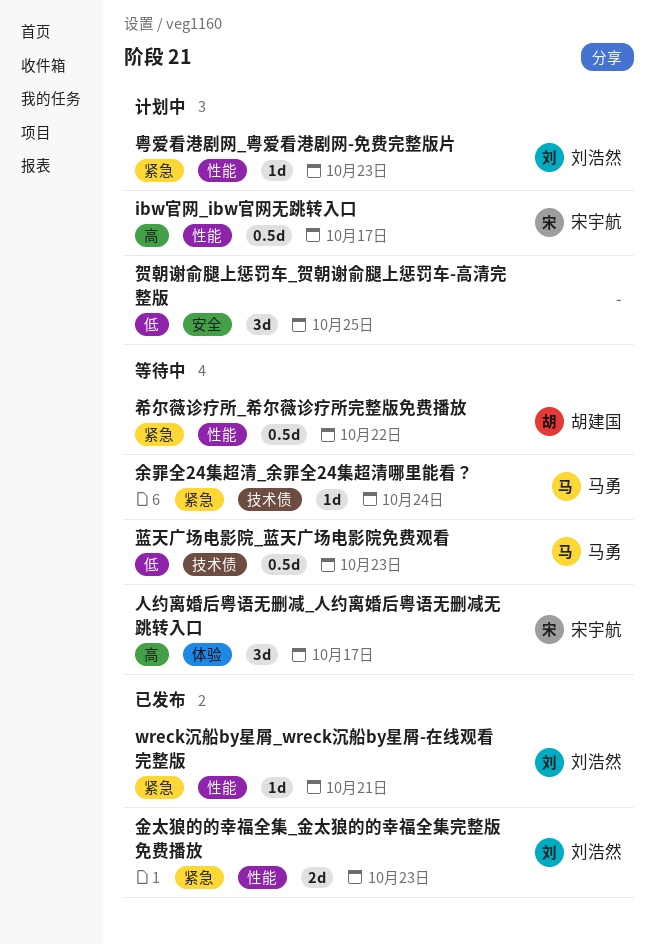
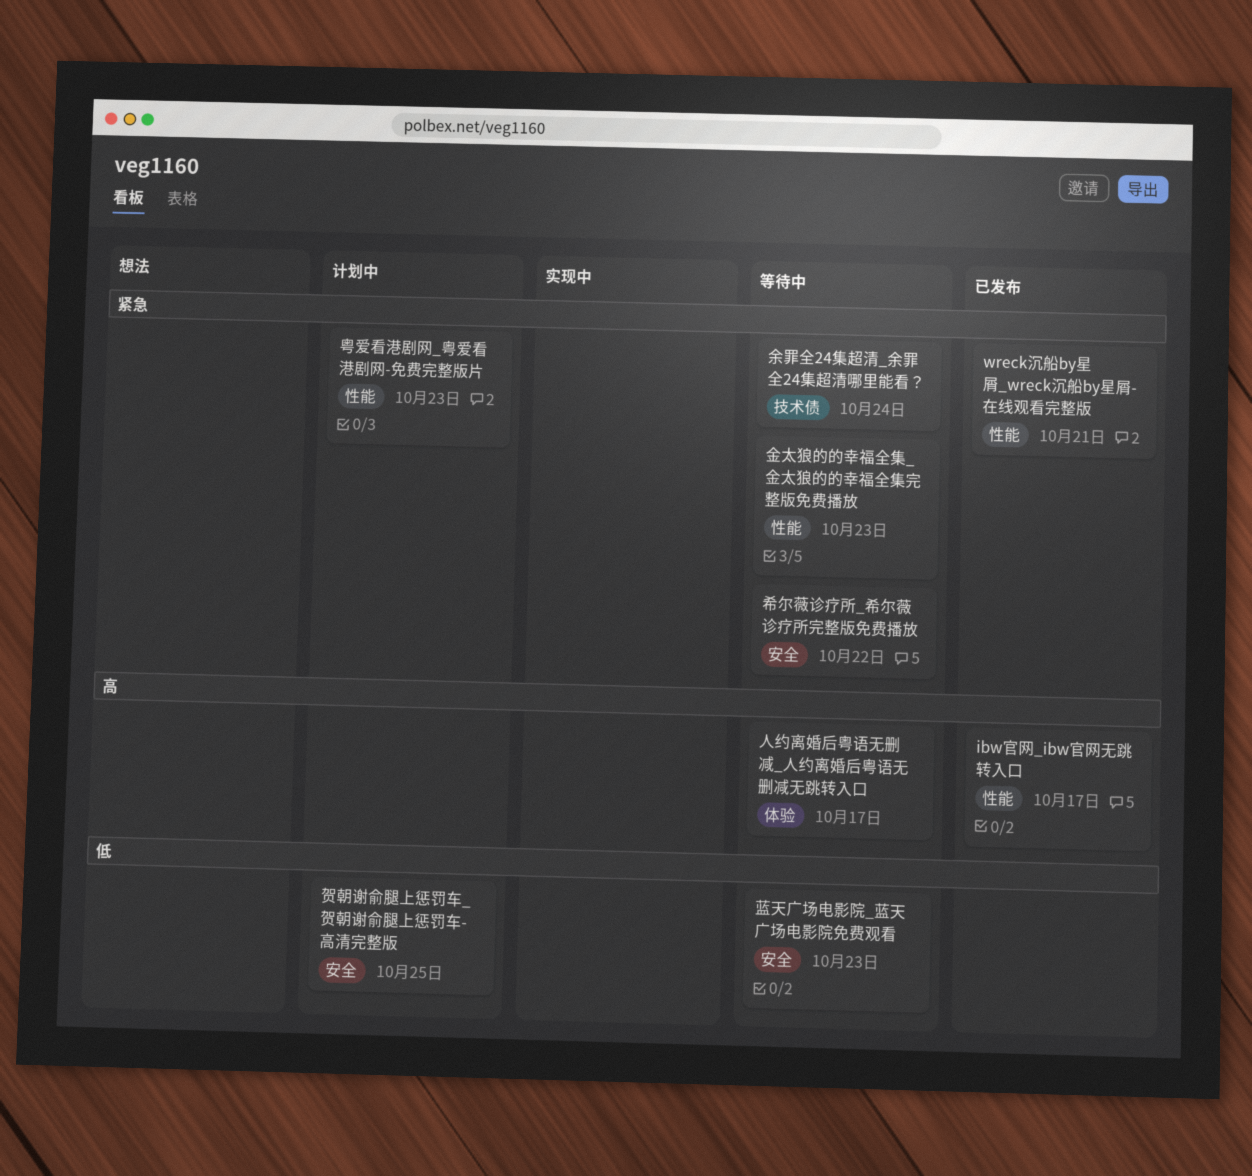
ibw官网_ibw官网无跳转入口, status: 计划中 -> 已发布
希尔薇诊疗所_希尔薇诊疗所完整版免费播放, label: 性能 -> 安全
蓝天广场电影院_蓝天广场电影院免费观看, label: 技术债 -> 安全
金太狼的的幸福全集_金太狼的的幸福全集完整版免费播放, status: 已发布 -> 等待中

